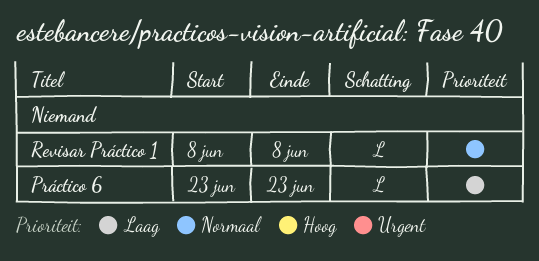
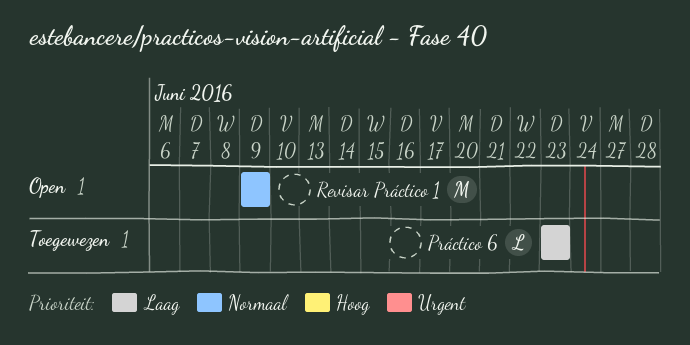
Revisar Práctico 1, estimate: L -> M
Revisar Práctico 1, start: Jun 8 -> Jun 9
Revisar Práctico 1, due: Jun 8 -> Jun 9

